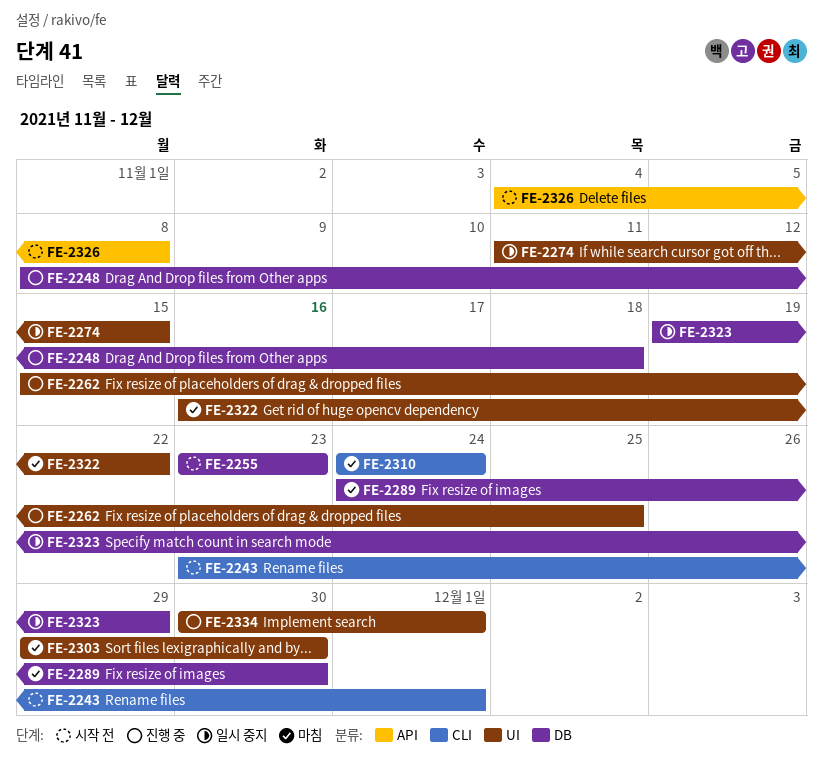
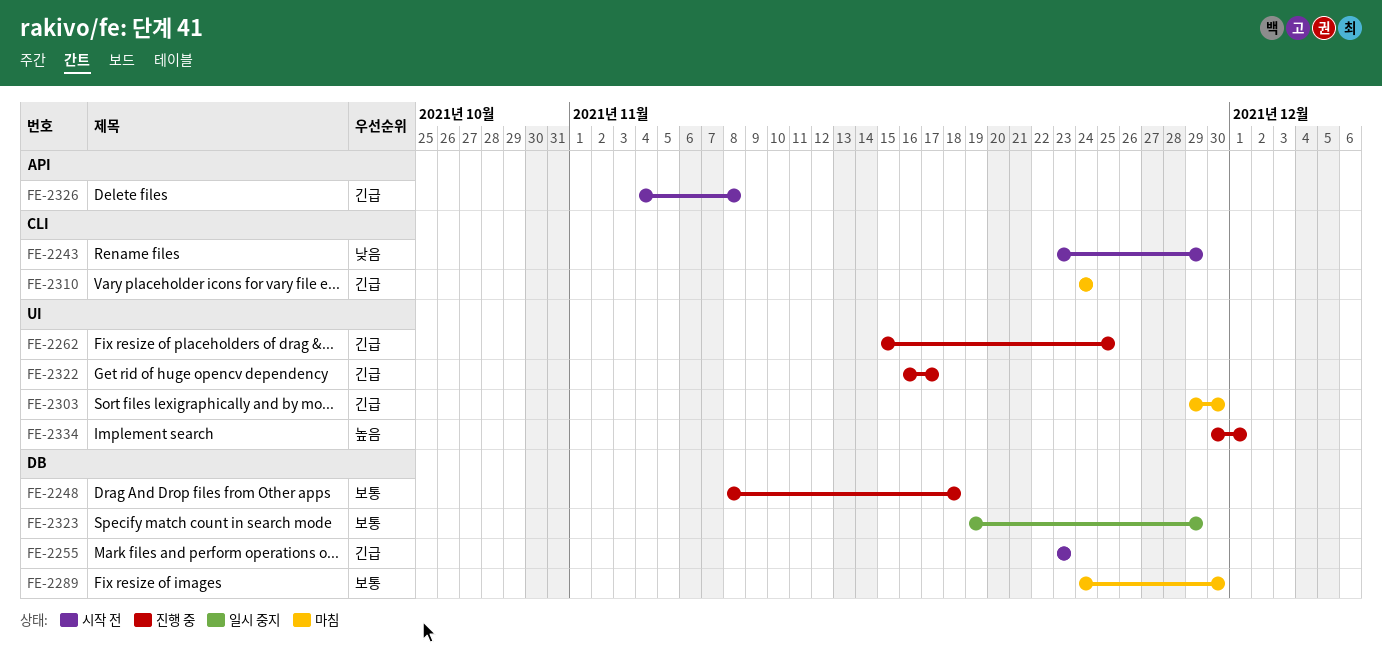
FE-2243, due: Dec 1 -> Nov 29
FE-2274: present -> none
FE-2322, status: 마침 -> 진행 중
FE-2322, due: Nov 22 -> Nov 17

